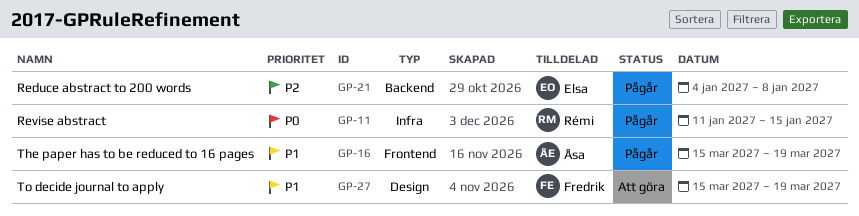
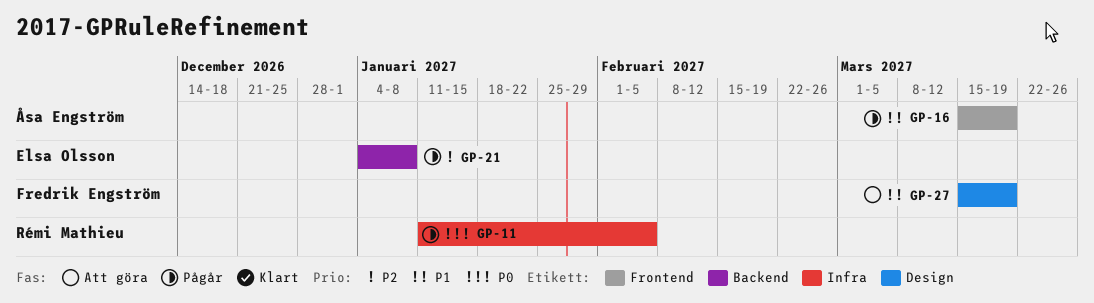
GP-11, due: Jan 15 -> Feb 5

